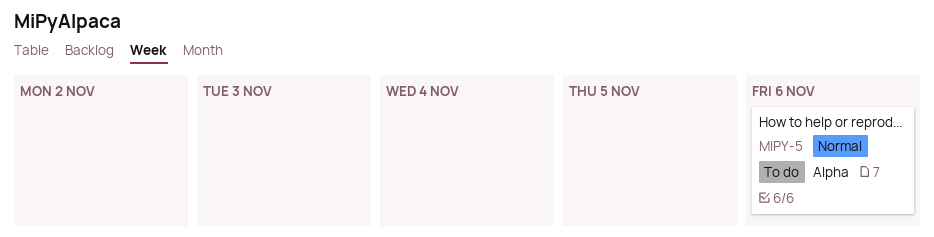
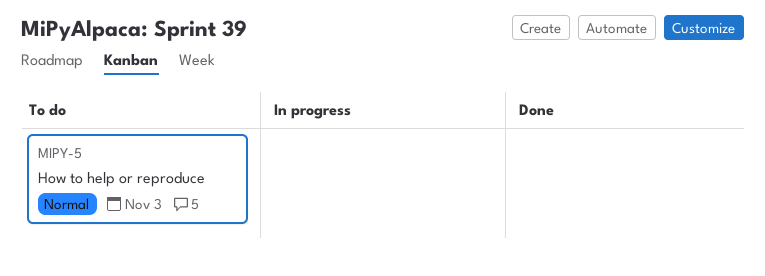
MIPY-5, due: Nov 6 -> Nov 3

